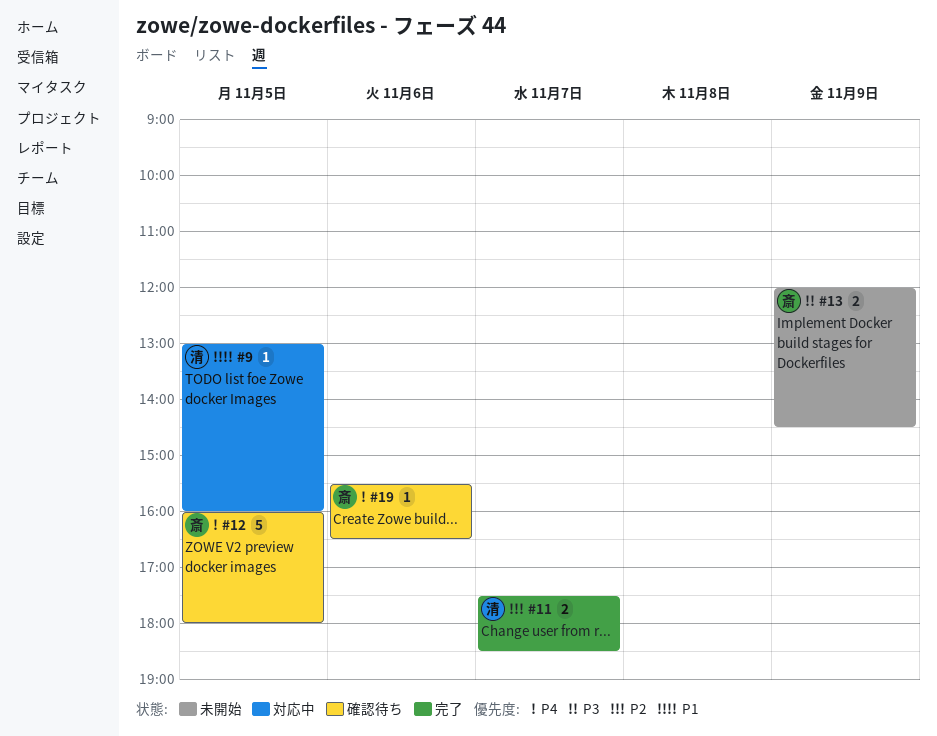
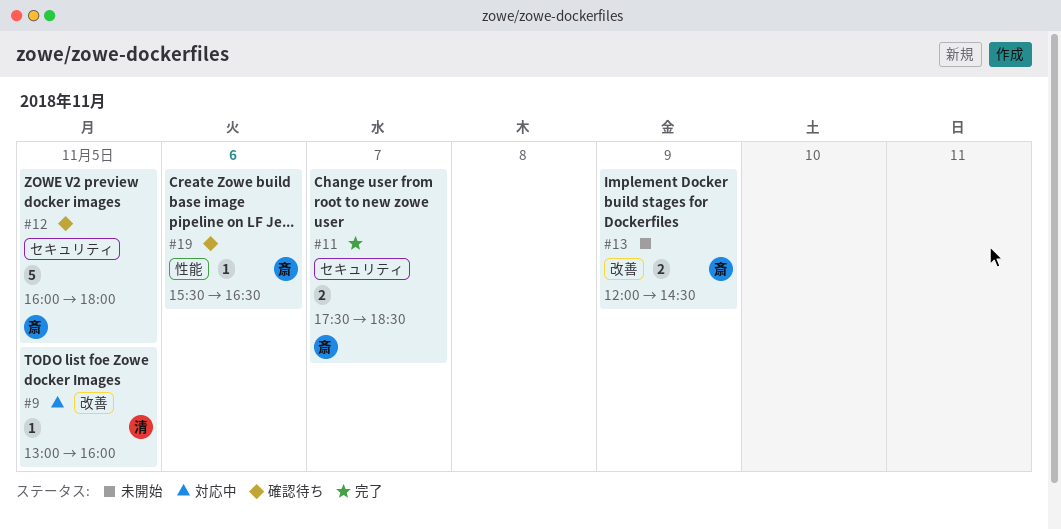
#11, owner: 清 -> 斎

